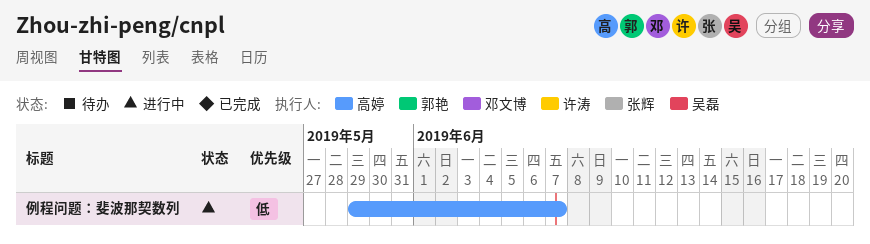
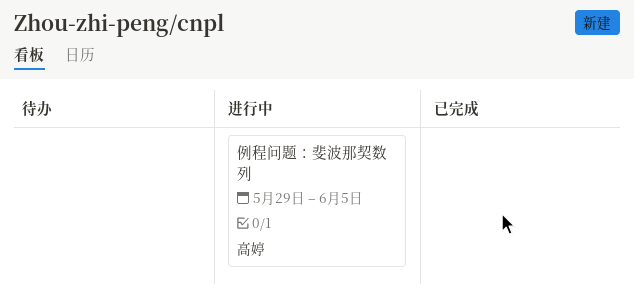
例程问题：斐波那契数列, due: Jun 7 -> Jun 5

